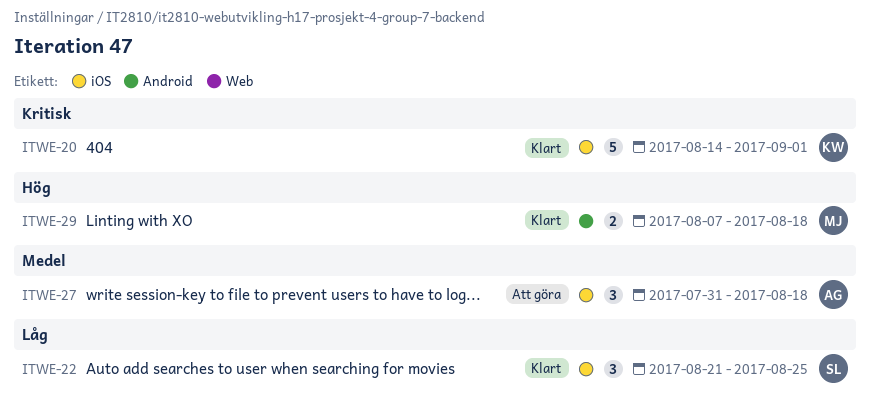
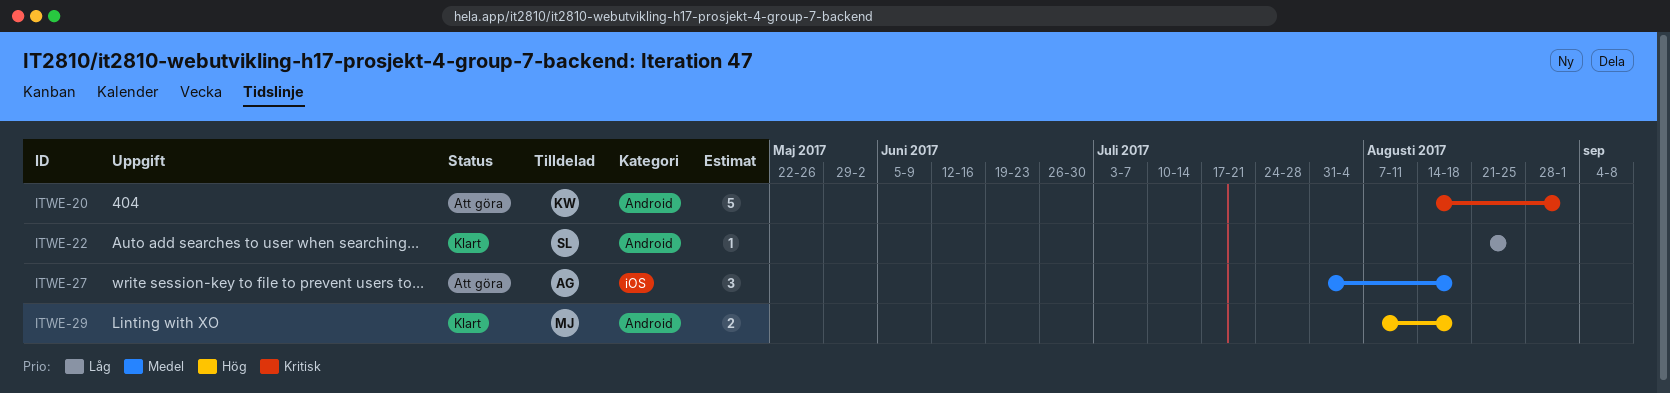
ITWE-20, status: Klart -> Att göra
ITWE-20, label: iOS -> Android
ITWE-22, label: iOS -> Android
ITWE-22, estimate: 3 -> 1

